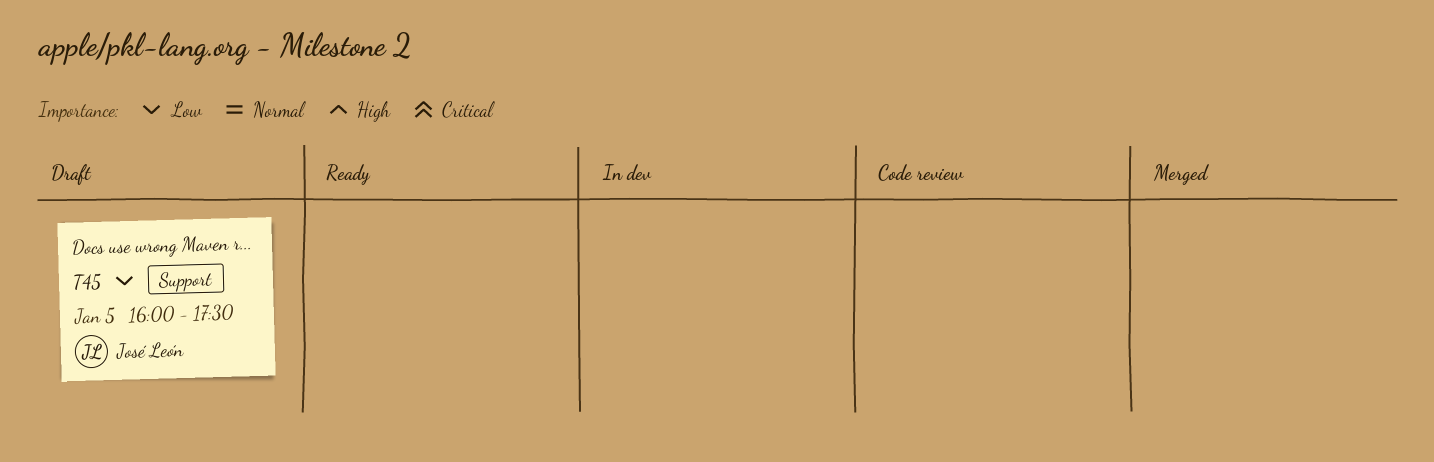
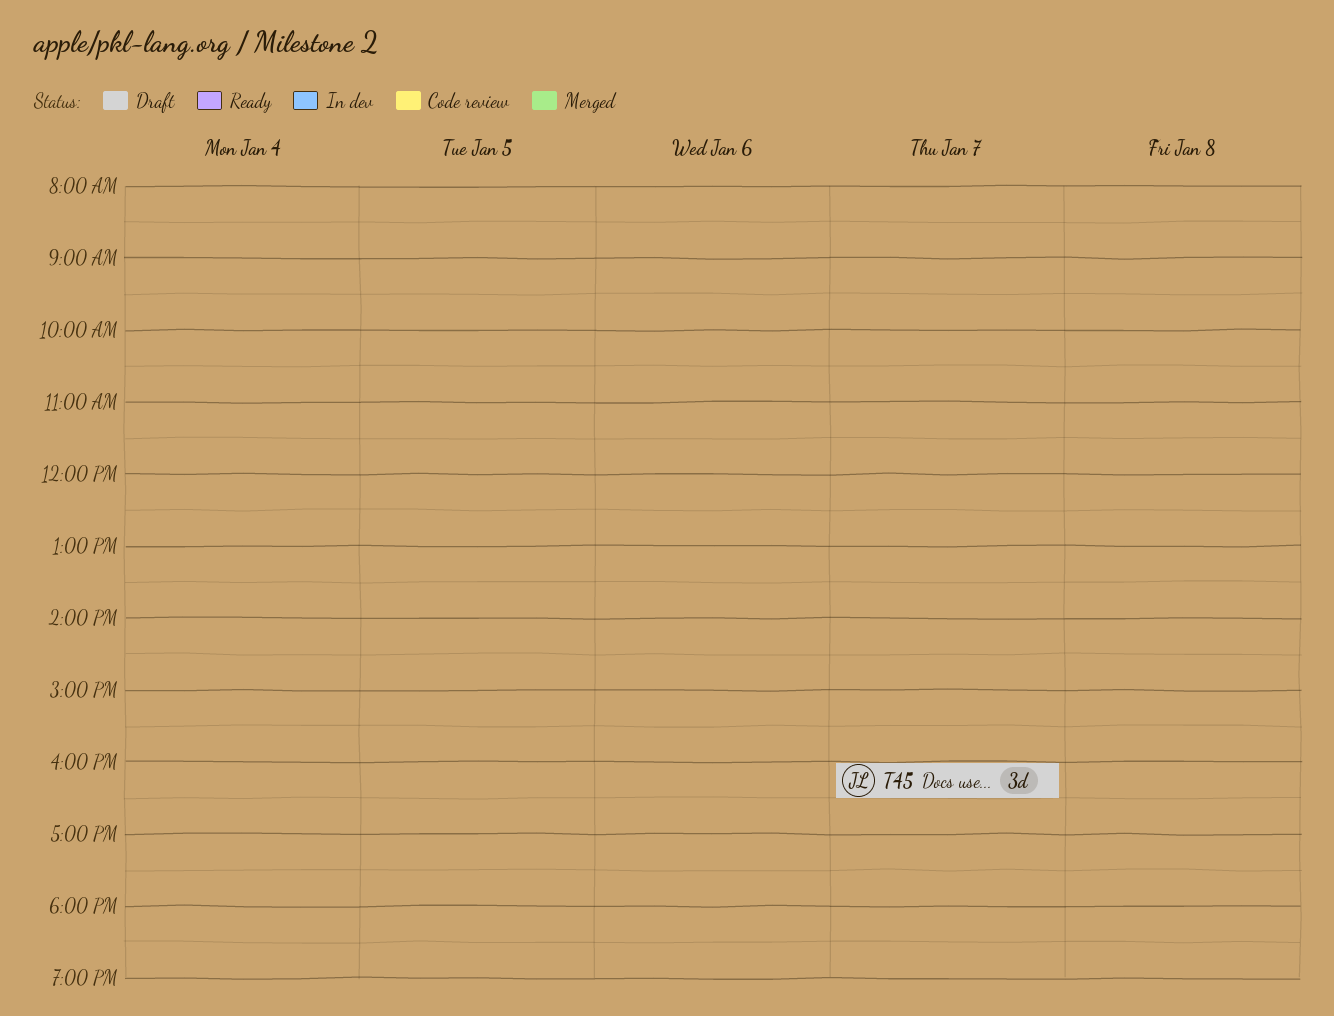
T45, day: Jan 5 -> Jan 7
T45, ends: 17:30 -> 16:30

